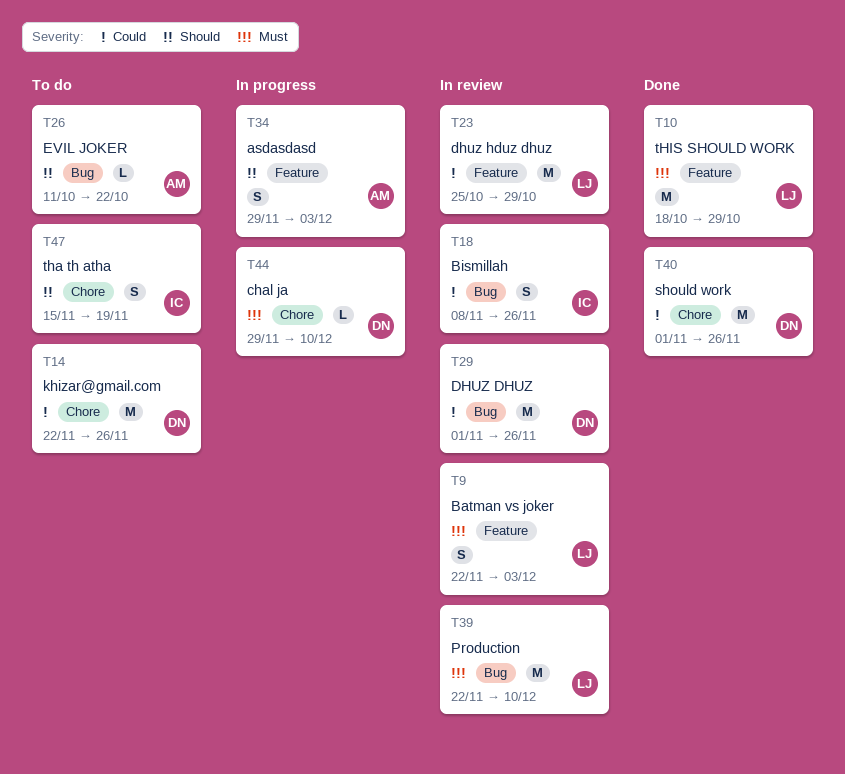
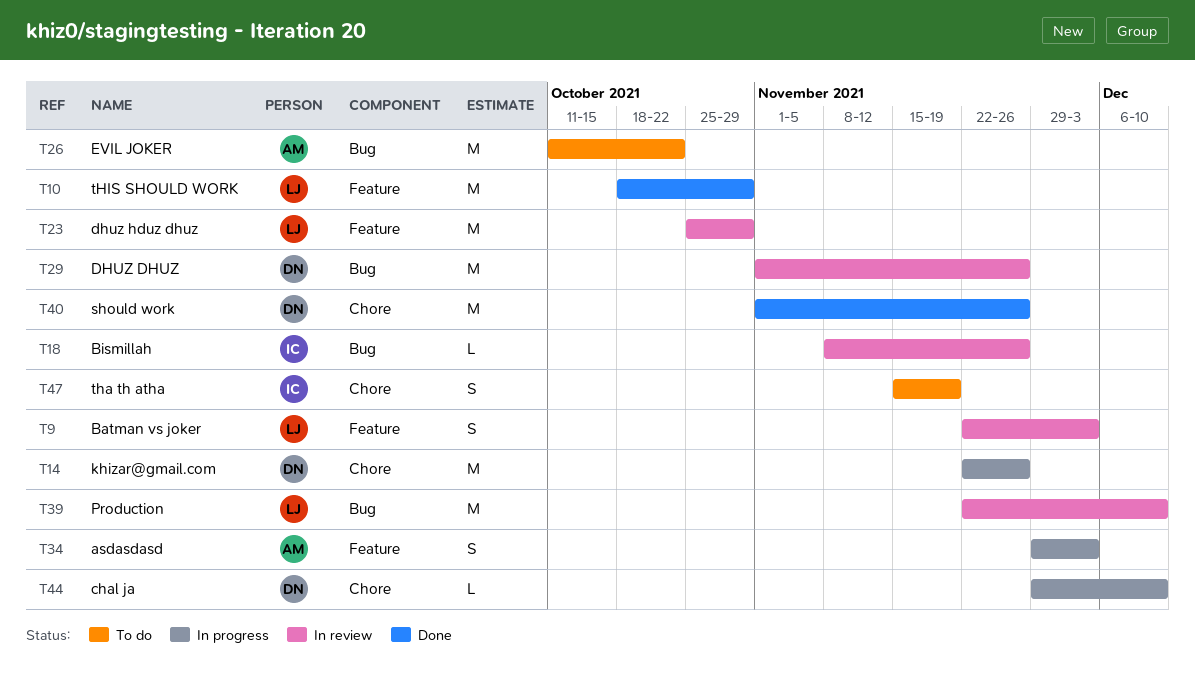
T14, status: To do -> In progress
T18, estimate: S -> L
T26, estimate: L -> M

